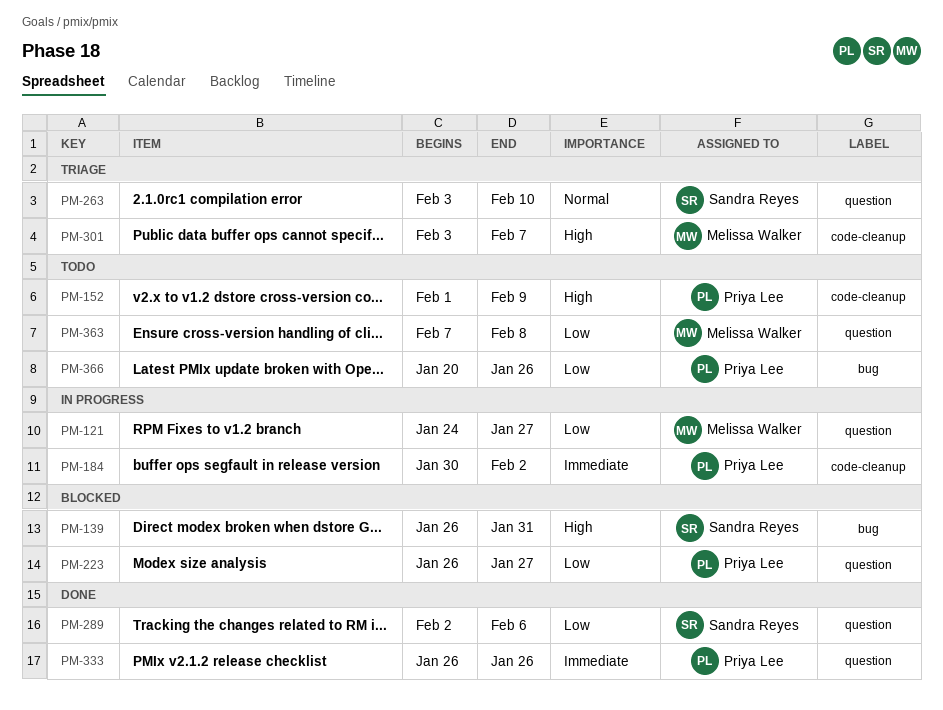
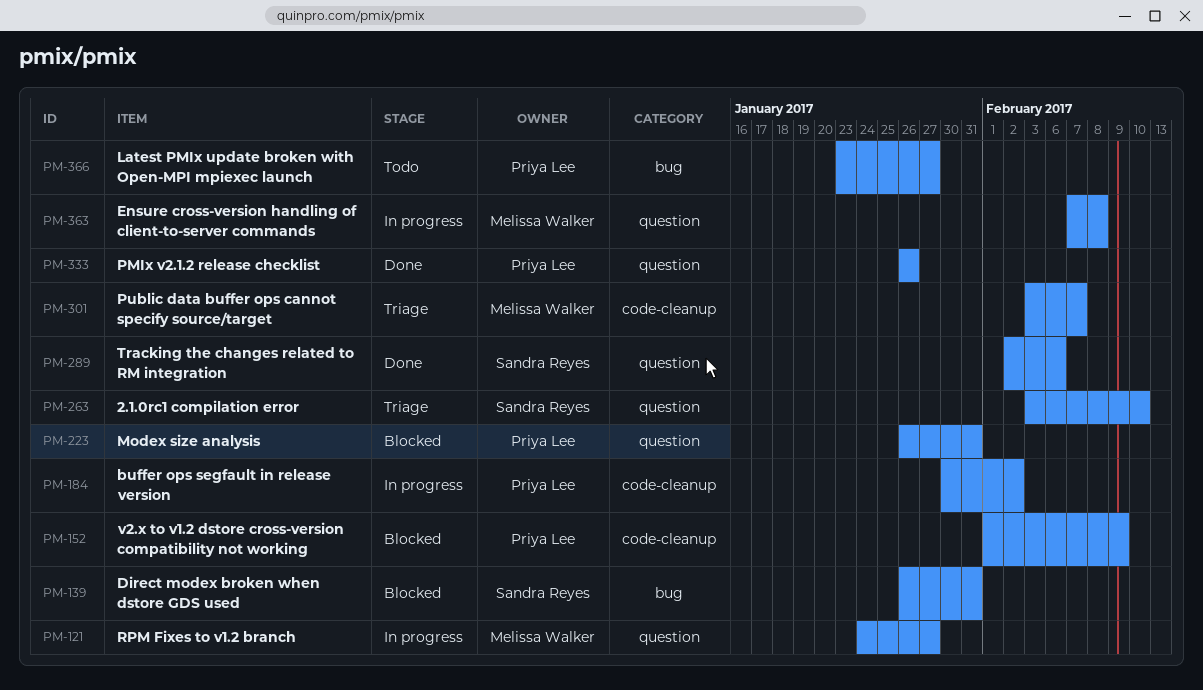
PM-152, status: Todo -> Blocked
PM-223, due: Jan 27 -> Jan 31
PM-363, status: Todo -> In progress
PM-366, start: Jan 20 -> Jan 23
PM-366, due: Jan 26 -> Jan 27

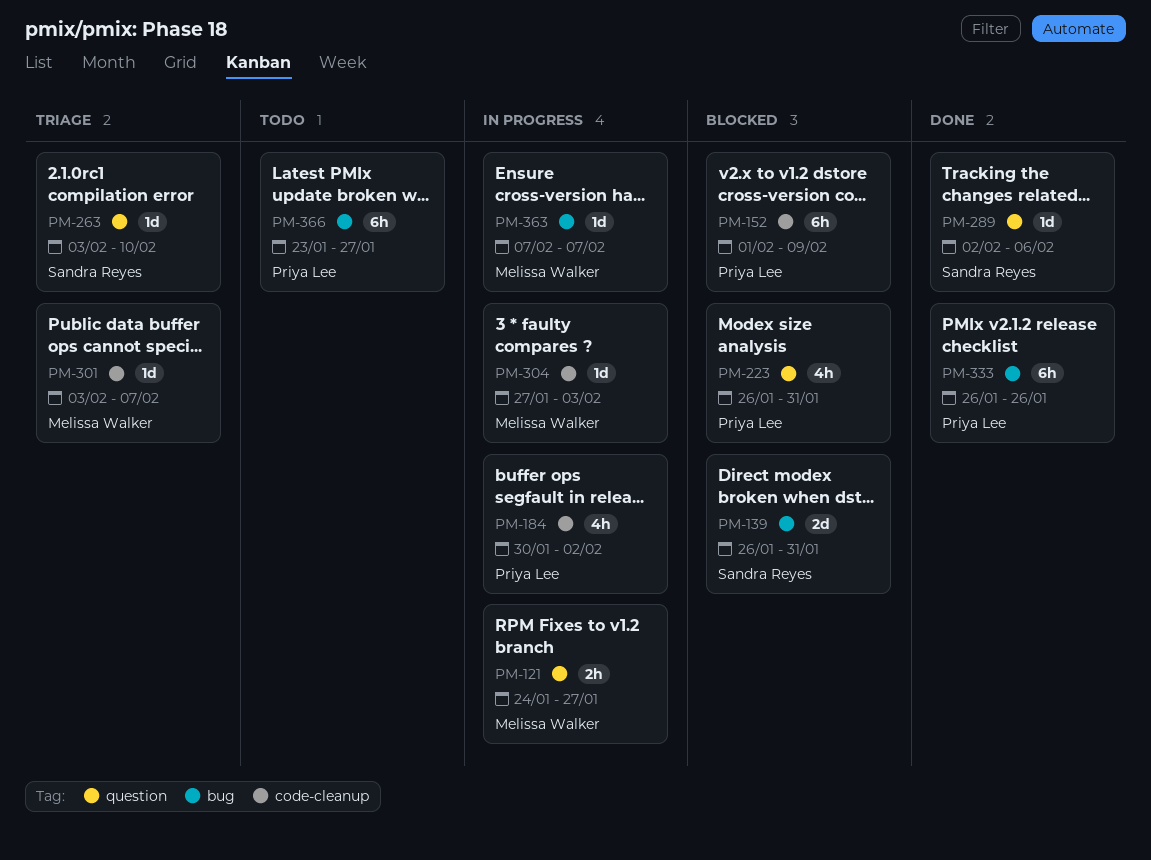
PM-304: none -> present
PM-333, label: question -> bug
PM-363, label: question -> bug
PM-363, due: Feb 8 -> Feb 7

